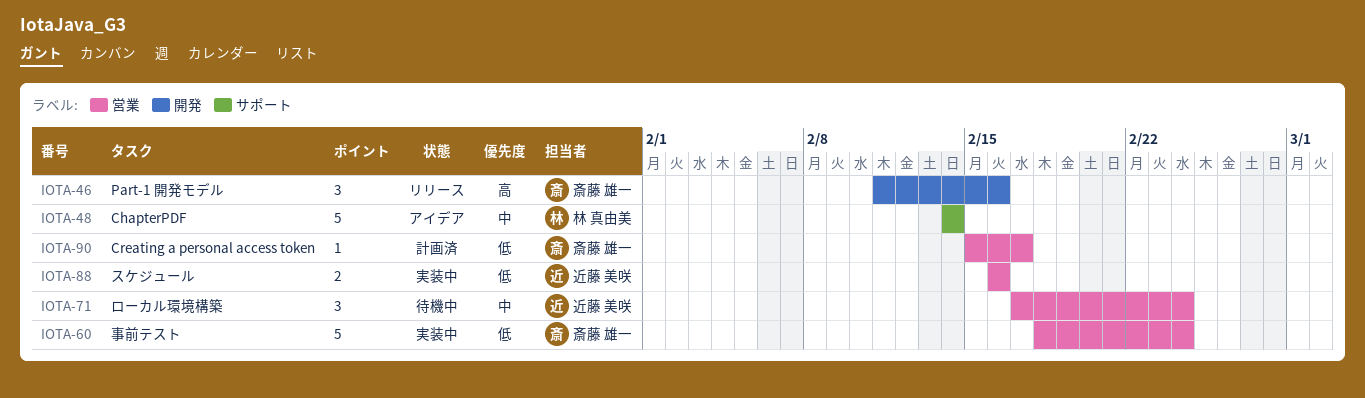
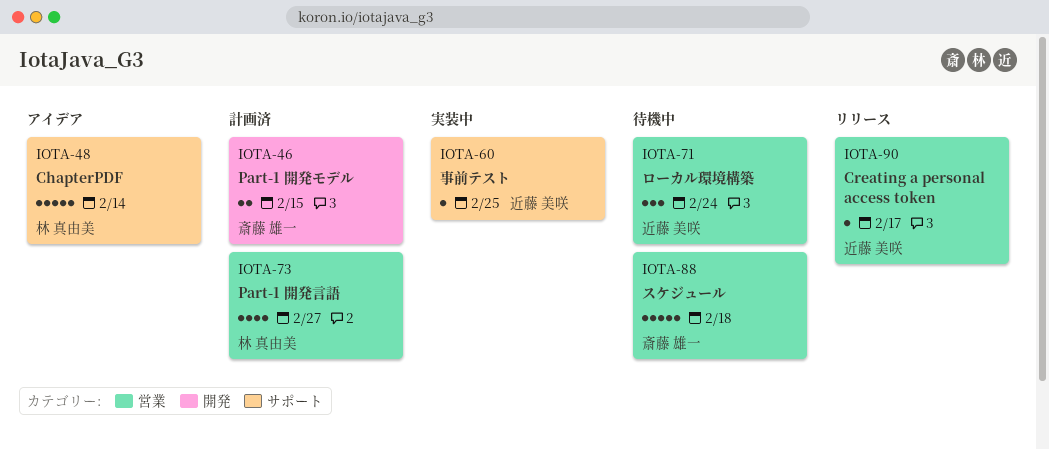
IOTA-46, status: リリース -> 計画済
IOTA-46, estimate: 3 -> 2
IOTA-46, due: Feb 16 -> Feb 15
IOTA-60, owner: 斎藤 雄一 -> 近藤 美咲
IOTA-60, label: 営業 -> サポート
IOTA-60, estimate: 5 -> 1
IOTA-60, due: Feb 24 -> Feb 25
IOTA-73: none -> present
IOTA-88, status: 実装中 -> 待機中
IOTA-88, owner: 近藤 美咲 -> 斎藤 雄一
IOTA-88, estimate: 2 -> 5
IOTA-88, due: Feb 16 -> Feb 18
IOTA-90, status: 計画済 -> リリース
IOTA-90, owner: 斎藤 雄一 -> 近藤 美咲

